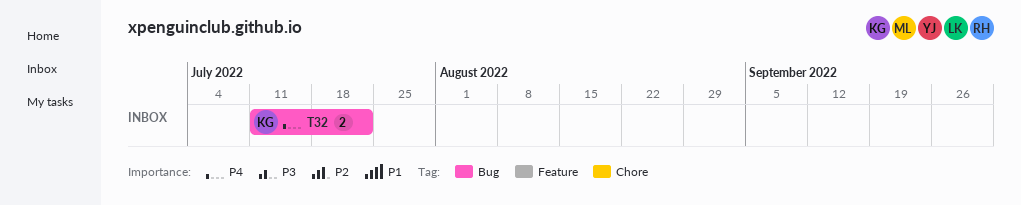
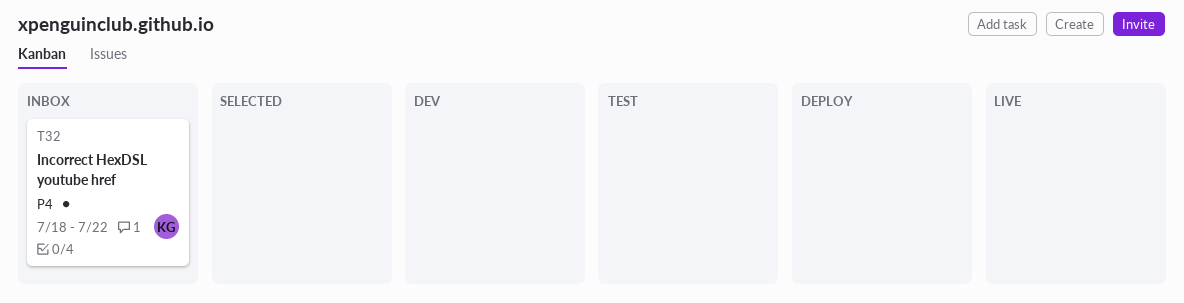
T32, estimate: 2 -> 1
T32, start: Jul 11 -> Jul 18

